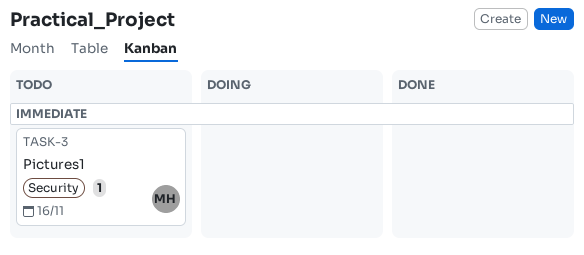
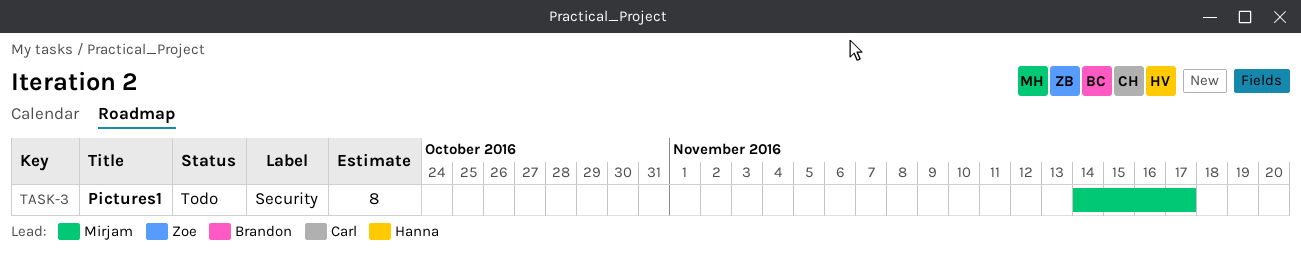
TASK-3, estimate: 1 -> 8
TASK-3, due: Nov 16 -> Nov 17

